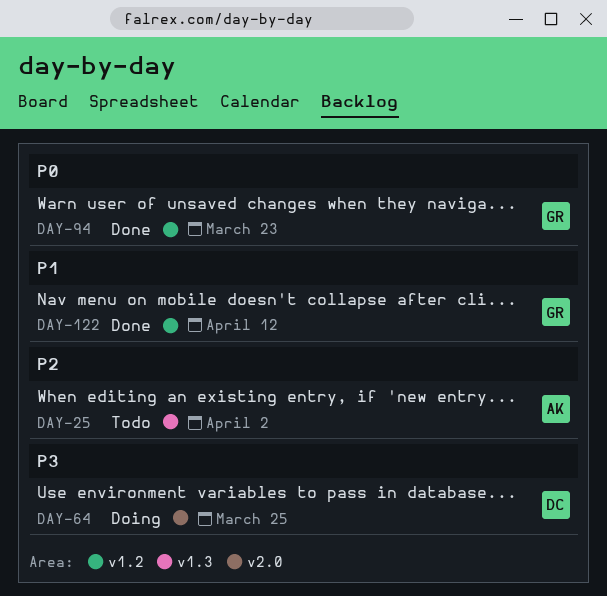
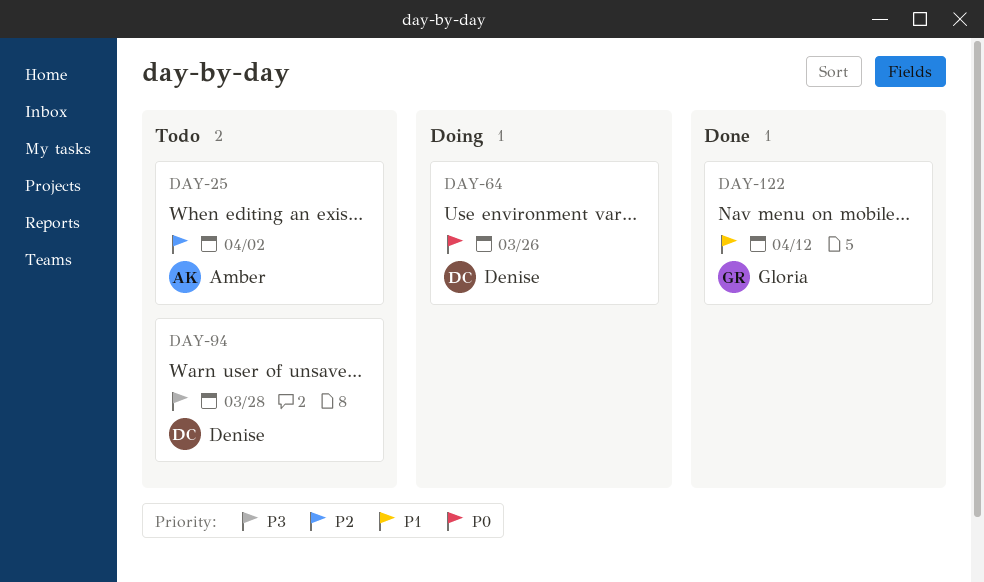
DAY-64, priority: P3 -> P0
DAY-64, due: Mar 25 -> Mar 26
DAY-94, status: Done -> Todo
DAY-94, owner: Gloria -> Denise
DAY-94, priority: P0 -> P3
DAY-94, due: Mar 23 -> Mar 28

